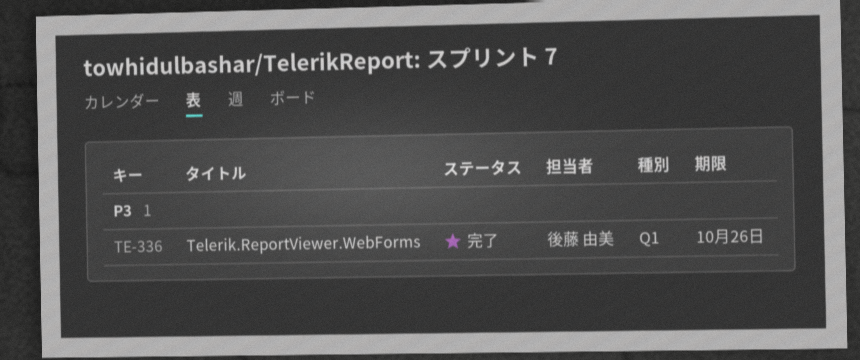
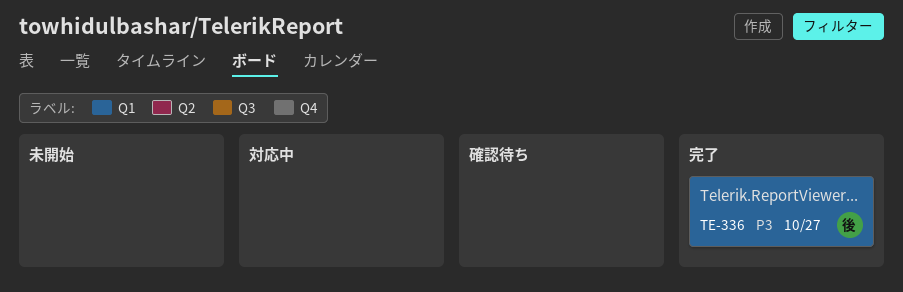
TE-336, due: Oct 26 -> Oct 27

